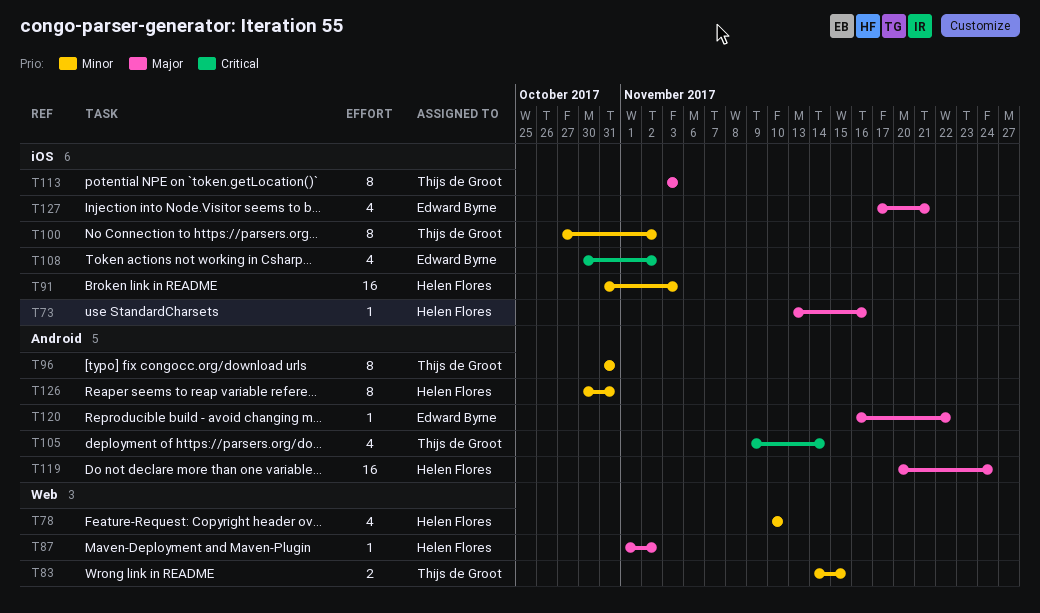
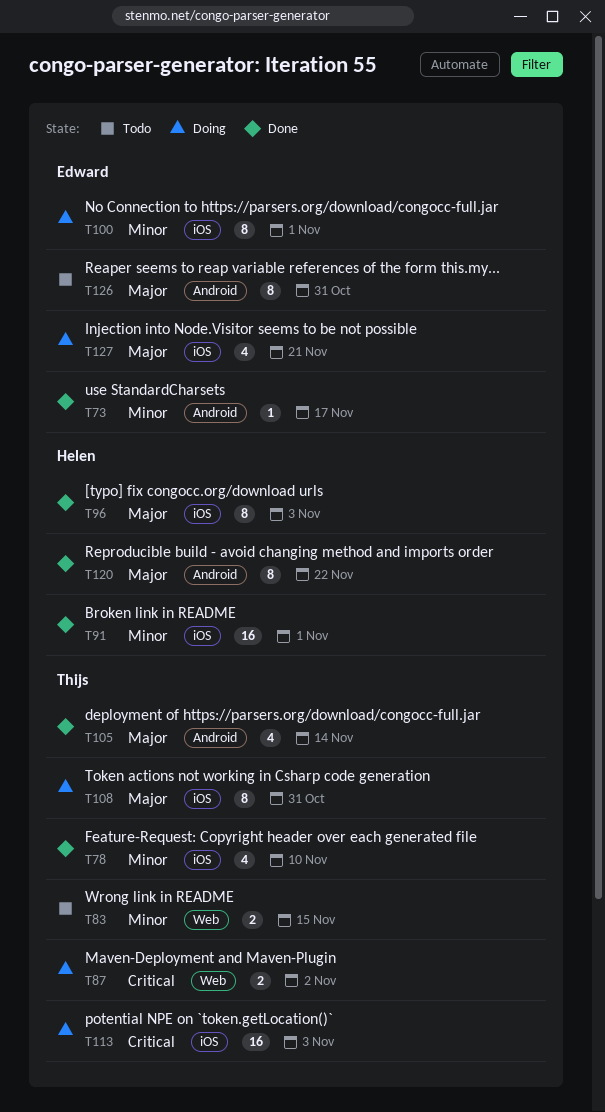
T73, owner: Helen Flores -> Edward Byrne
T73, priority: Major -> Minor
T73, label: iOS -> Android
T73, due: Nov 16 -> Nov 17
T78, owner: Helen Flores -> Thijs de Groot
T78, label: Web -> iOS
T87, owner: Helen Flores -> Thijs de Groot
T87, priority: Major -> Critical
T87, estimate: 1 -> 2
T91, due: Nov 3 -> Nov 1
T96, owner: Thijs de Groot -> Helen Flores
T96, priority: Minor -> Major
T96, label: Android -> iOS
T96, due: Oct 31 -> Nov 3
T100, owner: Thijs de Groot -> Edward Byrne
T100, due: Nov 2 -> Nov 1
T105, priority: Critical -> Major
T108, owner: Edward Byrne -> Thijs de Groot
T108, priority: Critical -> Major
T108, estimate: 4 -> 8
T108, due: Nov 2 -> Oct 31
T113, priority: Major -> Critical
T113, estimate: 8 -> 16
T119: present -> none
T120, owner: Edward Byrne -> Helen Flores
T120, estimate: 1 -> 8
T126, owner: Helen Flores -> Edward Byrne
T126, priority: Minor -> Major

